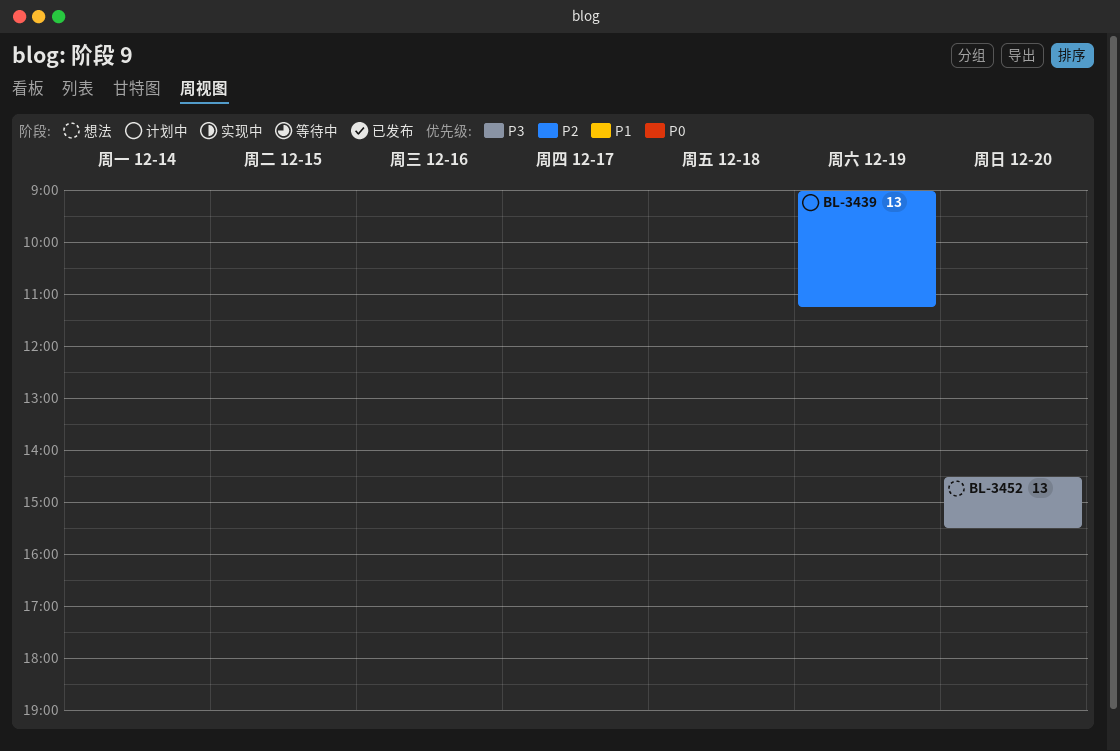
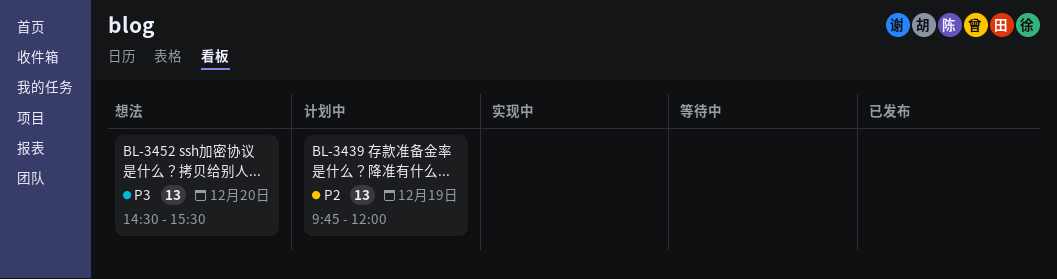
BL-3439, begins: 09:00 -> 09:45
BL-3439, ends: 11:15 -> 12:00

